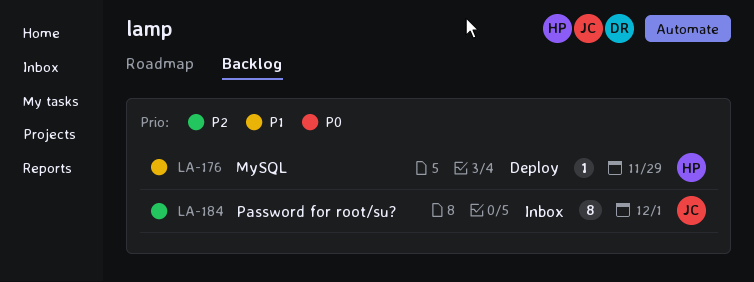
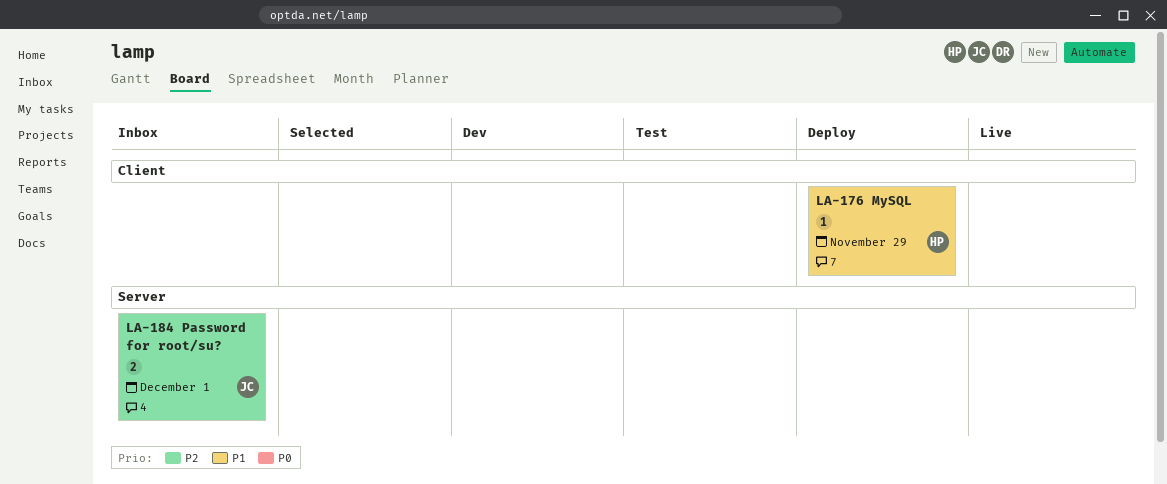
LA-184, estimate: 8 -> 2

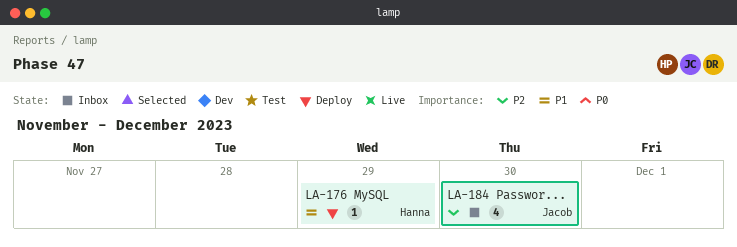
LA-184, estimate: 2 -> 4
LA-184, due: Dec 1 -> Nov 30

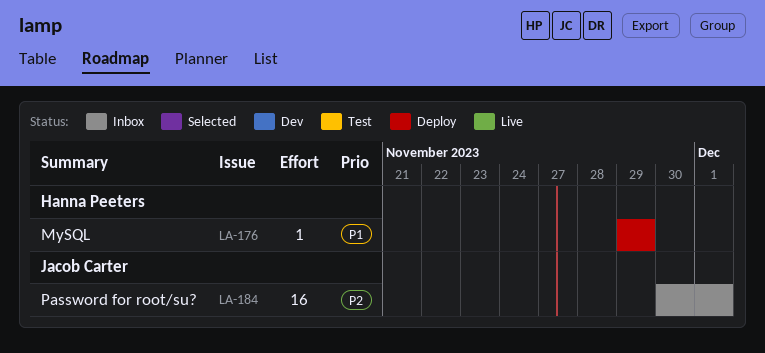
LA-184, estimate: 4 -> 16
LA-184, due: Nov 30 -> Dec 1

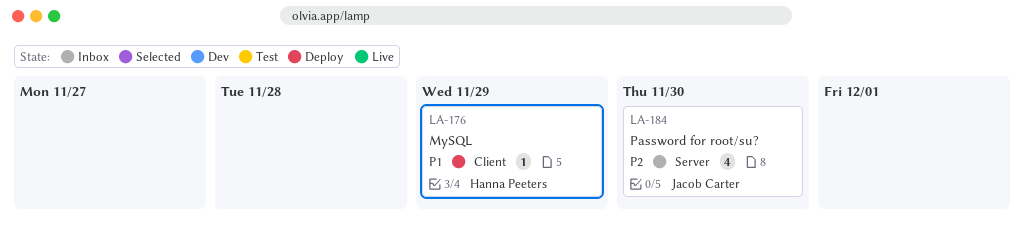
LA-184, estimate: 16 -> 4
LA-184, due: Dec 1 -> Nov 30

